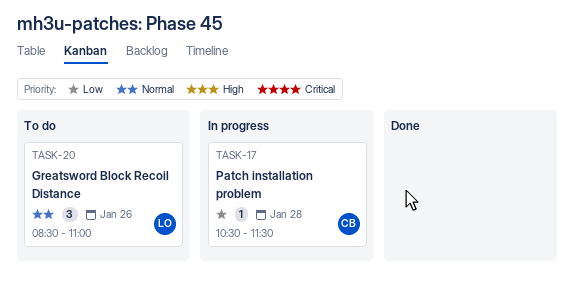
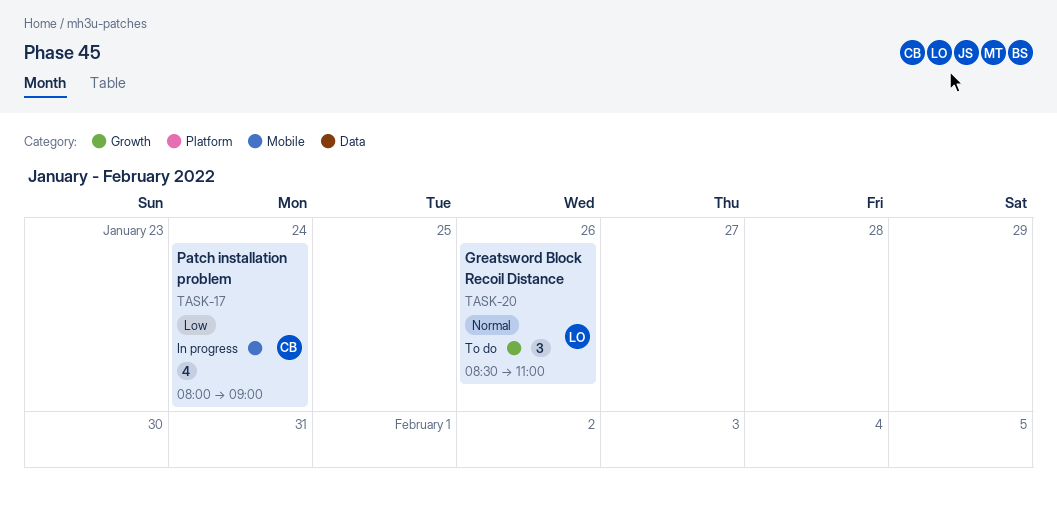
TASK-17, estimate: 1 -> 4
TASK-17, day: Jan 28 -> Jan 24
TASK-17, begins: 10:30 -> 08:00
TASK-17, ends: 11:30 -> 09:00

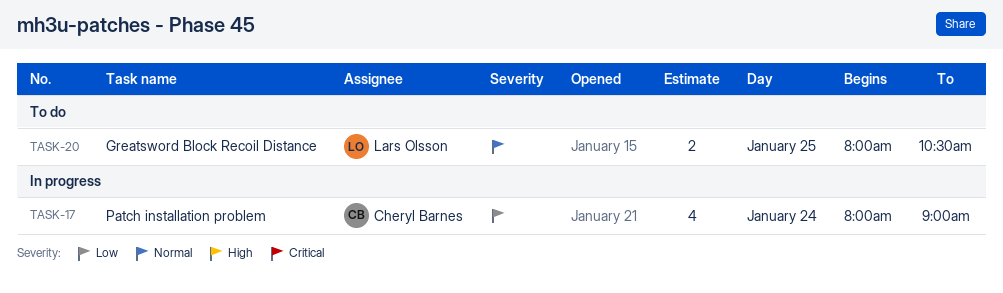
TASK-20, estimate: 3 -> 2
TASK-20, day: Jan 26 -> Jan 25
TASK-20, begins: 08:30 -> 08:00
TASK-20, ends: 11:00 -> 10:30

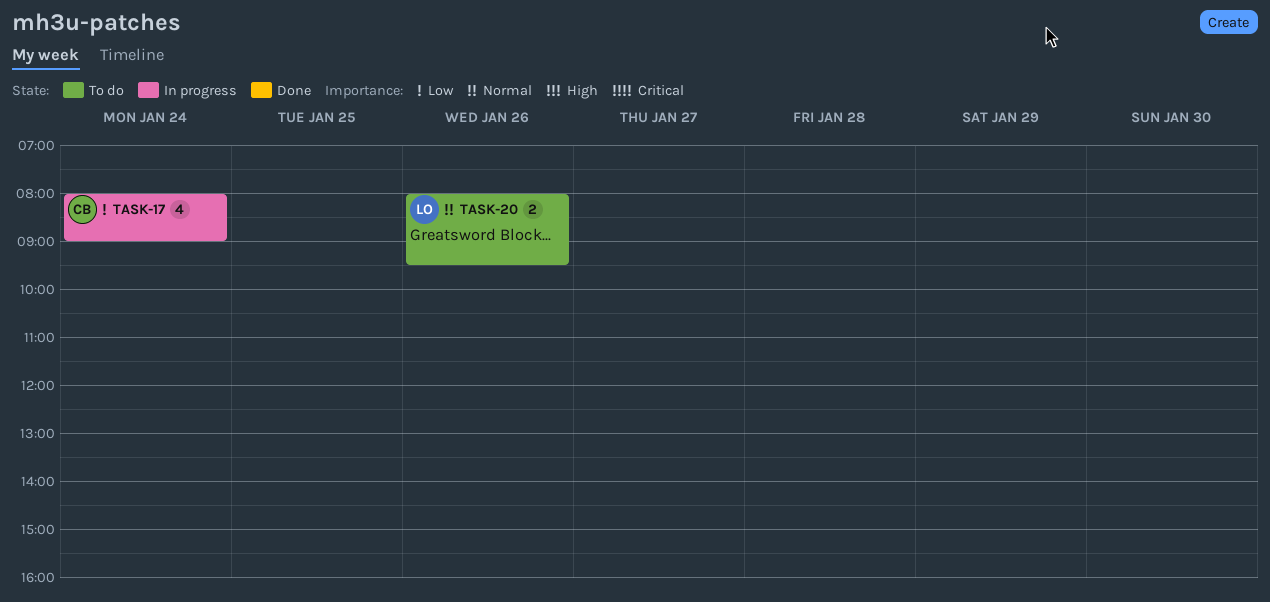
TASK-20, day: Jan 25 -> Jan 26
TASK-20, ends: 10:30 -> 09:30

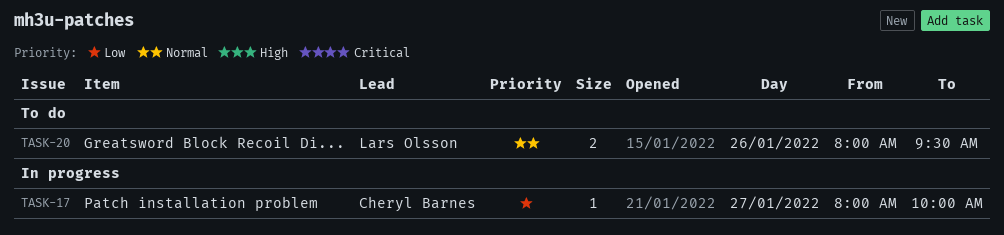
TASK-17, estimate: 4 -> 1
TASK-17, day: Jan 24 -> Jan 27
TASK-17, ends: 09:00 -> 10:00

